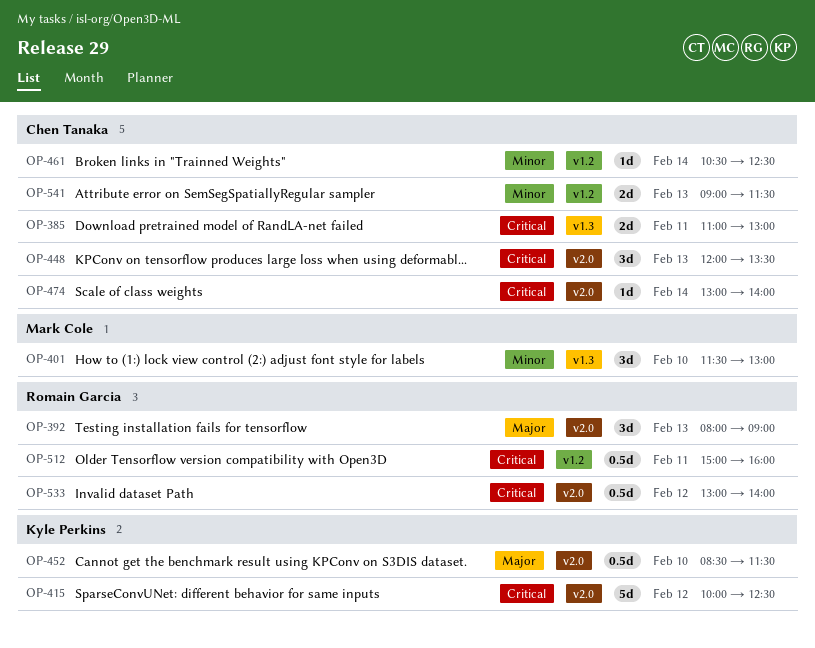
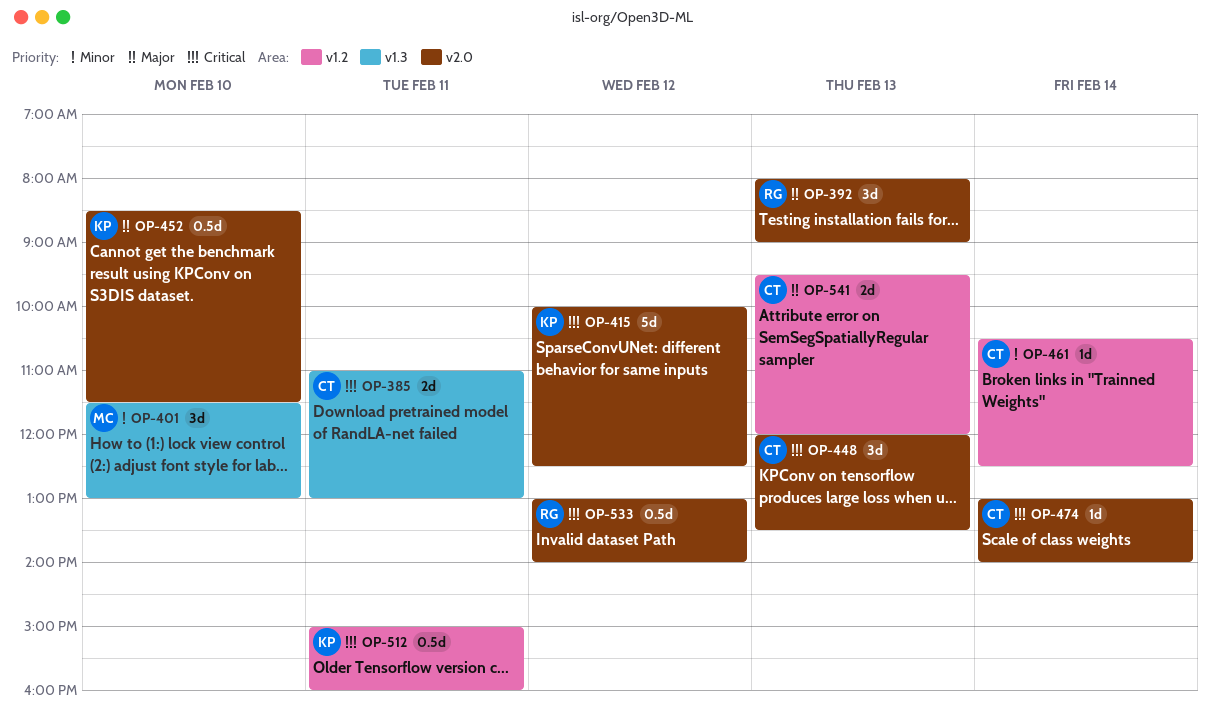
OP-512, owner: Romain Garcia -> Kyle Perkins
OP-541, priority: Minor -> Major
OP-541, begins: 09:00 -> 09:30
OP-541, ends: 11:30 -> 12:00

